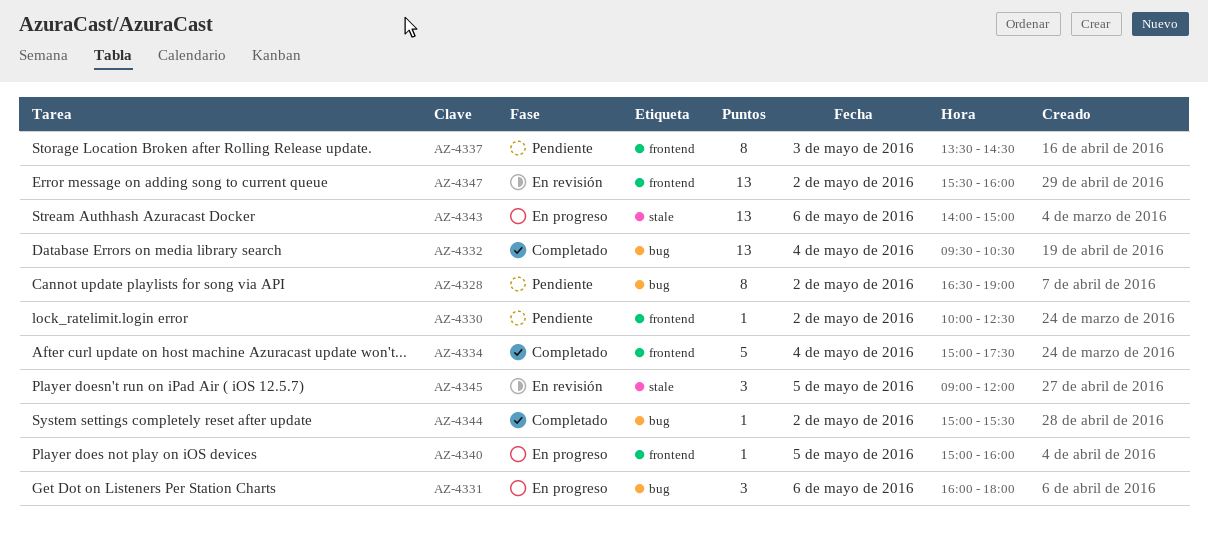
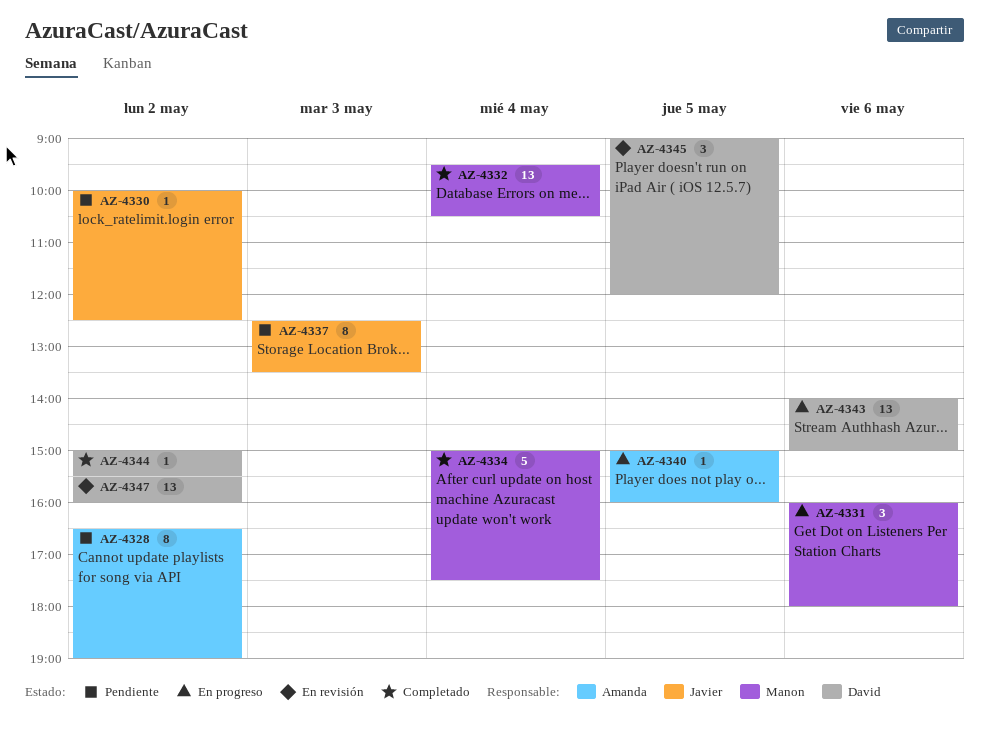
AZ-4337, begins: 13:30 -> 12:30
AZ-4337, ends: 14:30 -> 13:30

